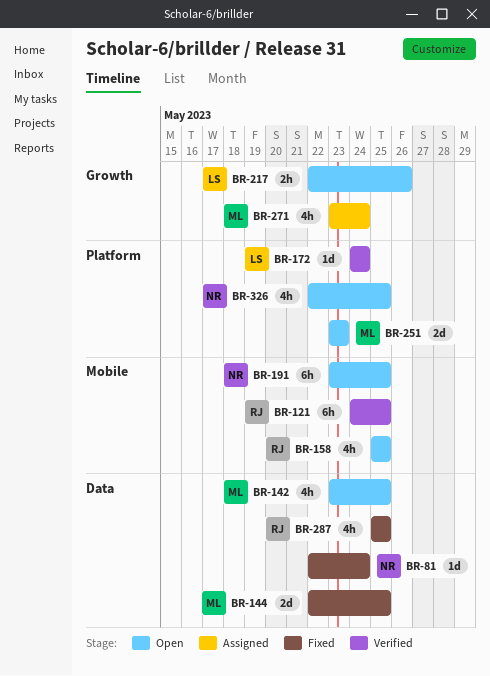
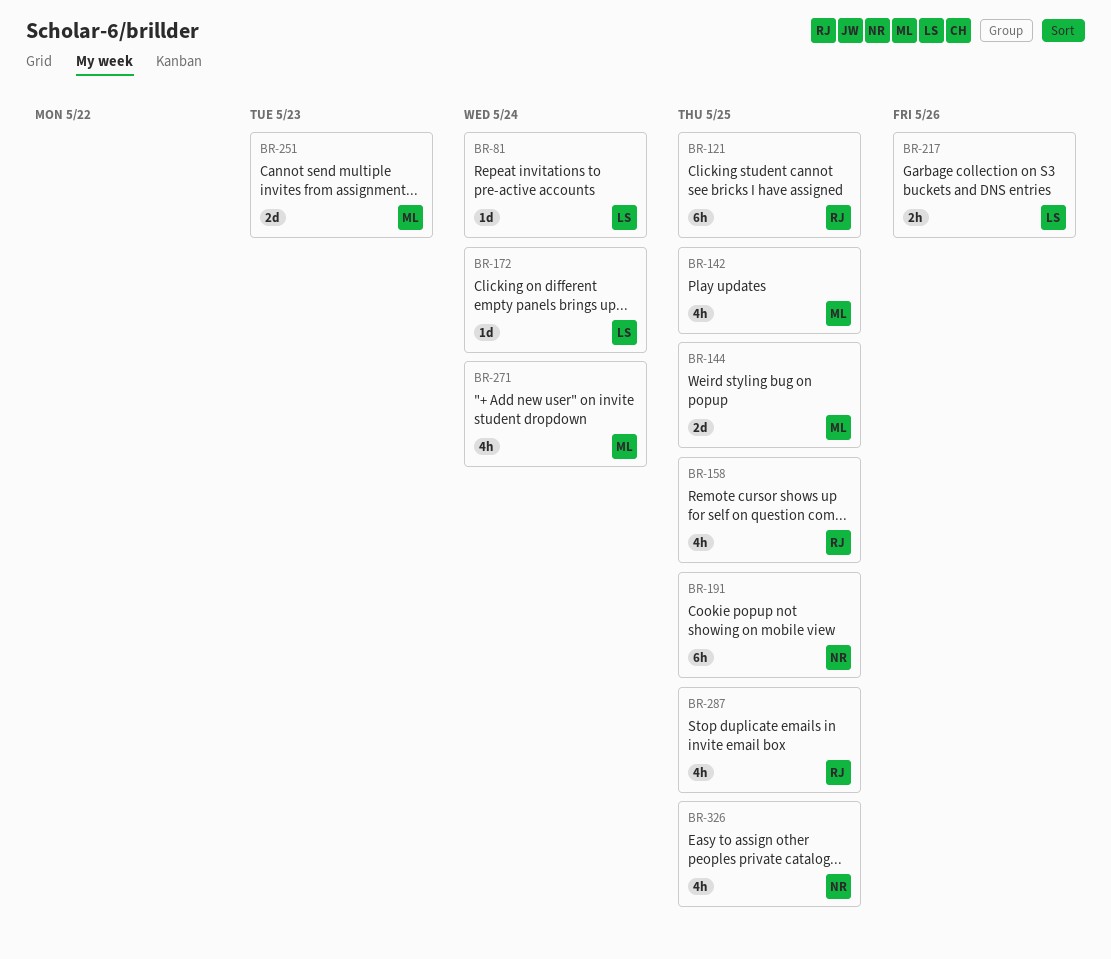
BR-81, owner: NR -> LS

